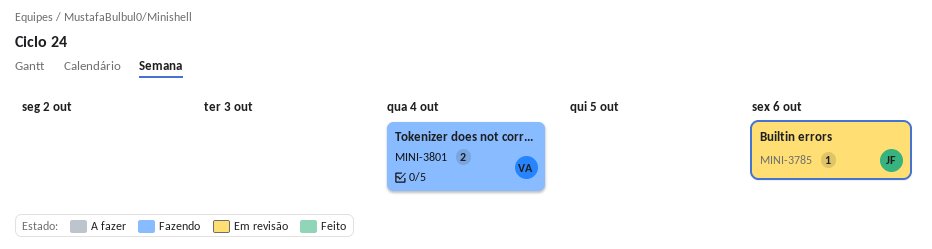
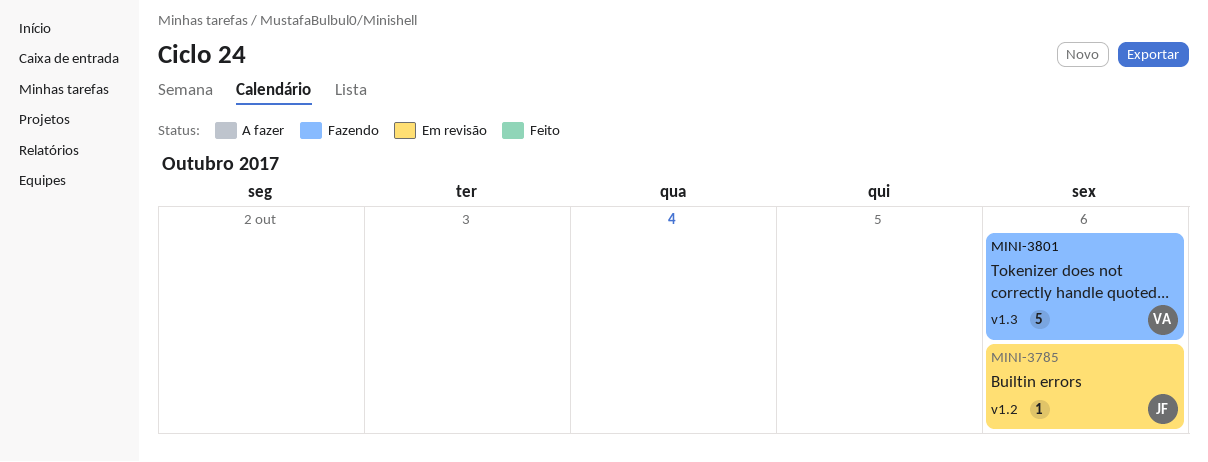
MINI-3801, estimate: 2 -> 5
MINI-3801, due: Oct 4 -> Oct 6

